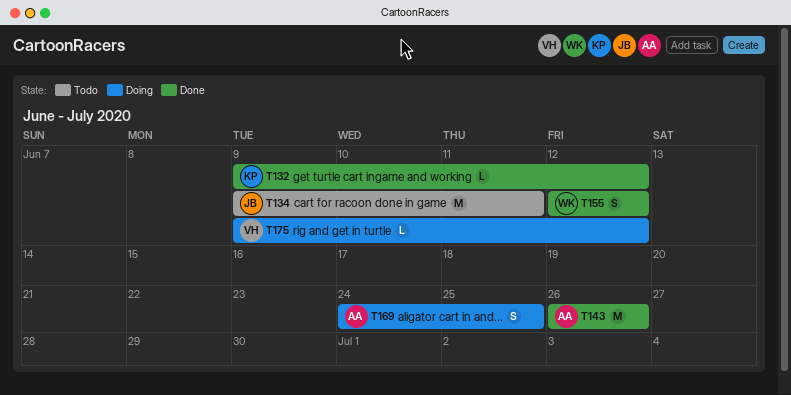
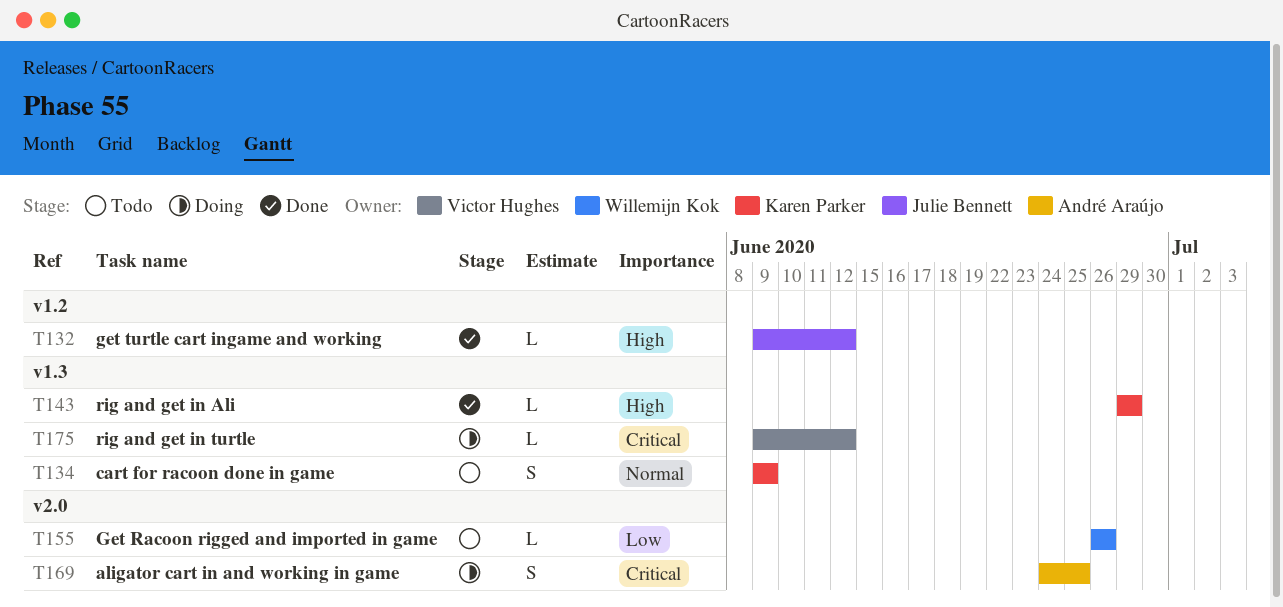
T132, owner: Karen Parker -> Julie Bennett
T134, owner: Julie Bennett -> Karen Parker
T134, estimate: M -> S
T134, due: Jun 11 -> Jun 9
T143, owner: André Araújo -> Karen Parker
T143, estimate: M -> L
T143, start: Jun 26 -> Jun 29
T143, due: Jun 26 -> Jun 29
T155, status: Done -> Todo
T155, estimate: S -> L
T155, start: Jun 12 -> Jun 26
T155, due: Jun 12 -> Jun 26

